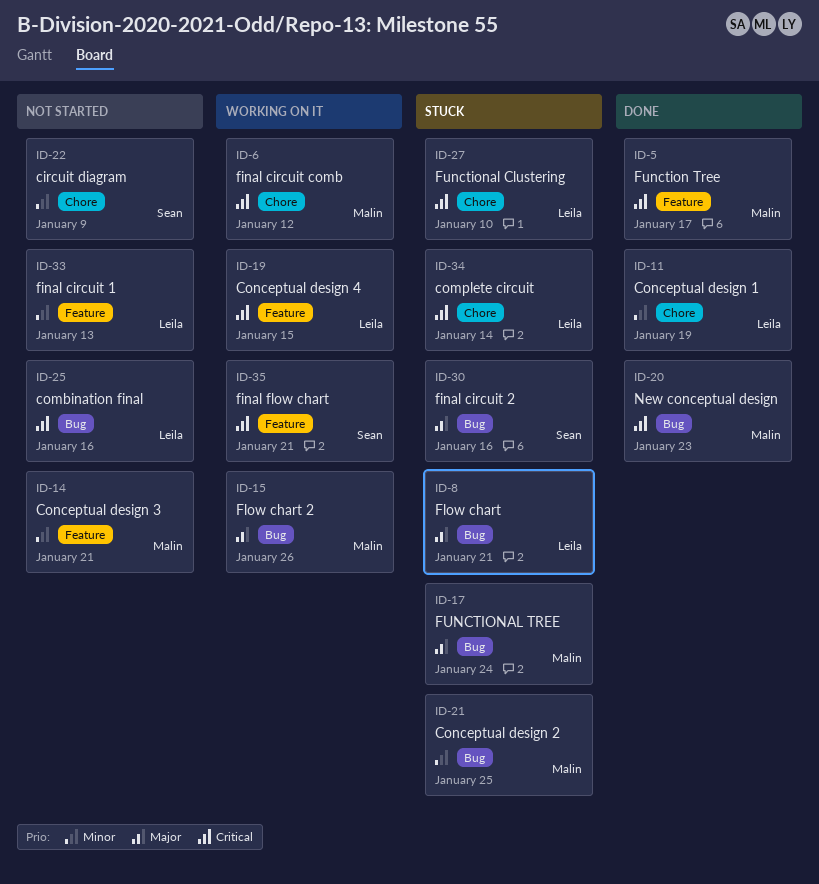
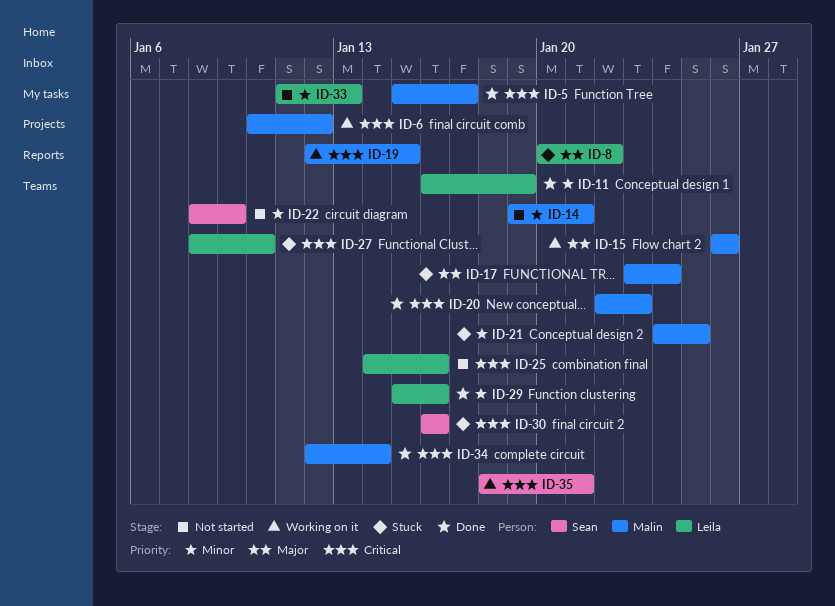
ID-8, due: Jan 21 -> Jan 22
ID-19, owner: Leila -> Malin
ID-29: none -> present
ID-30, priority: Major -> Critical
ID-34, status: Stuck -> Done
ID-34, owner: Leila -> Malin

